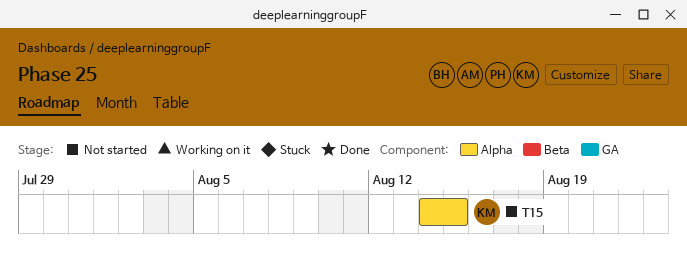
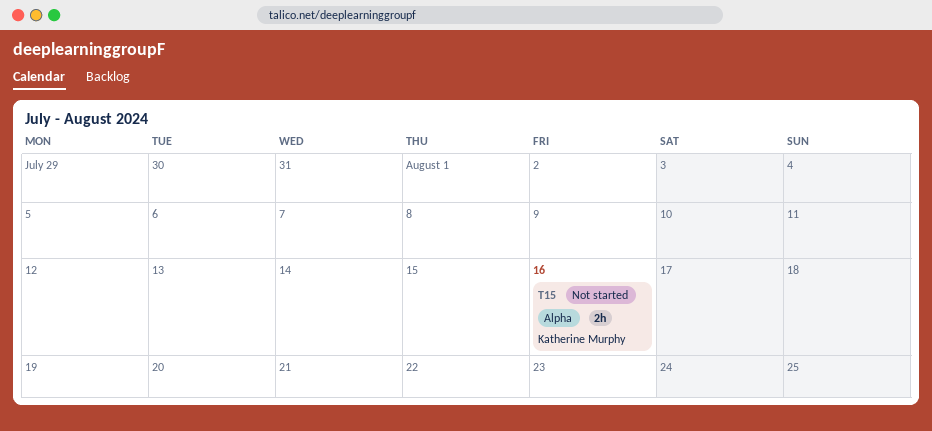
T15, due: Aug 15 -> Aug 16

